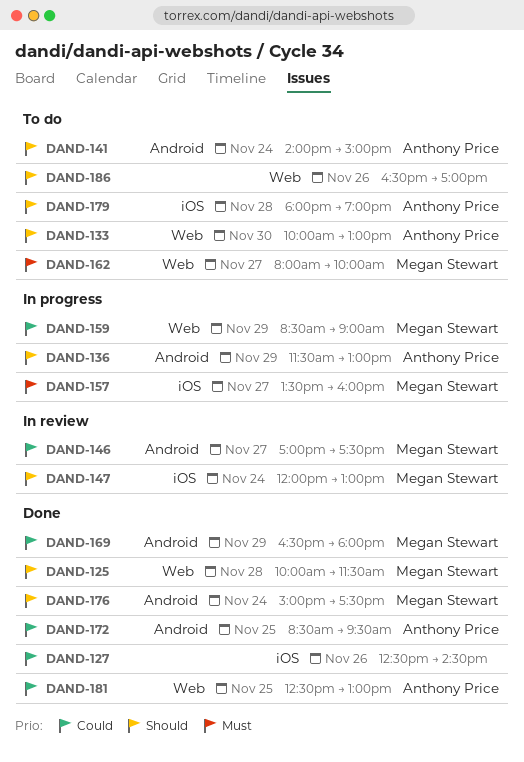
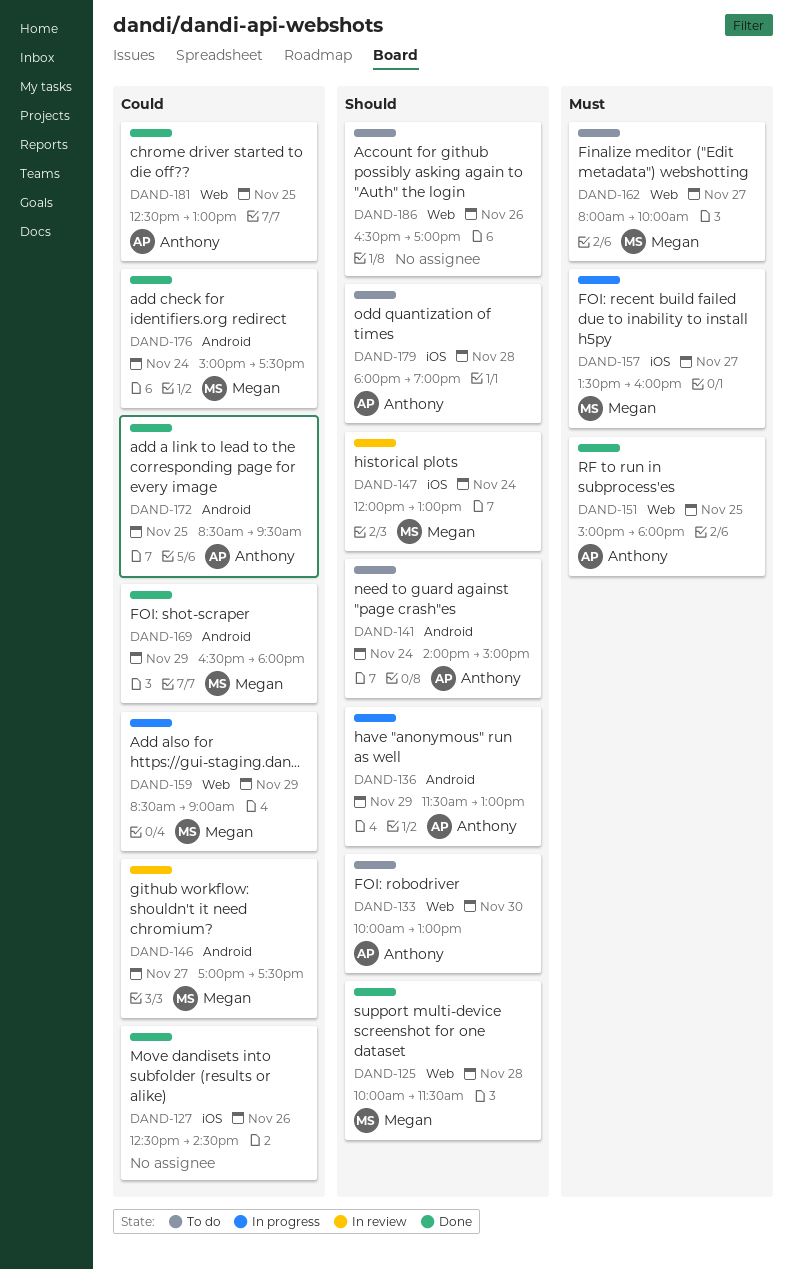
DAND-151: none -> present
DAND-176, priority: Should -> Could

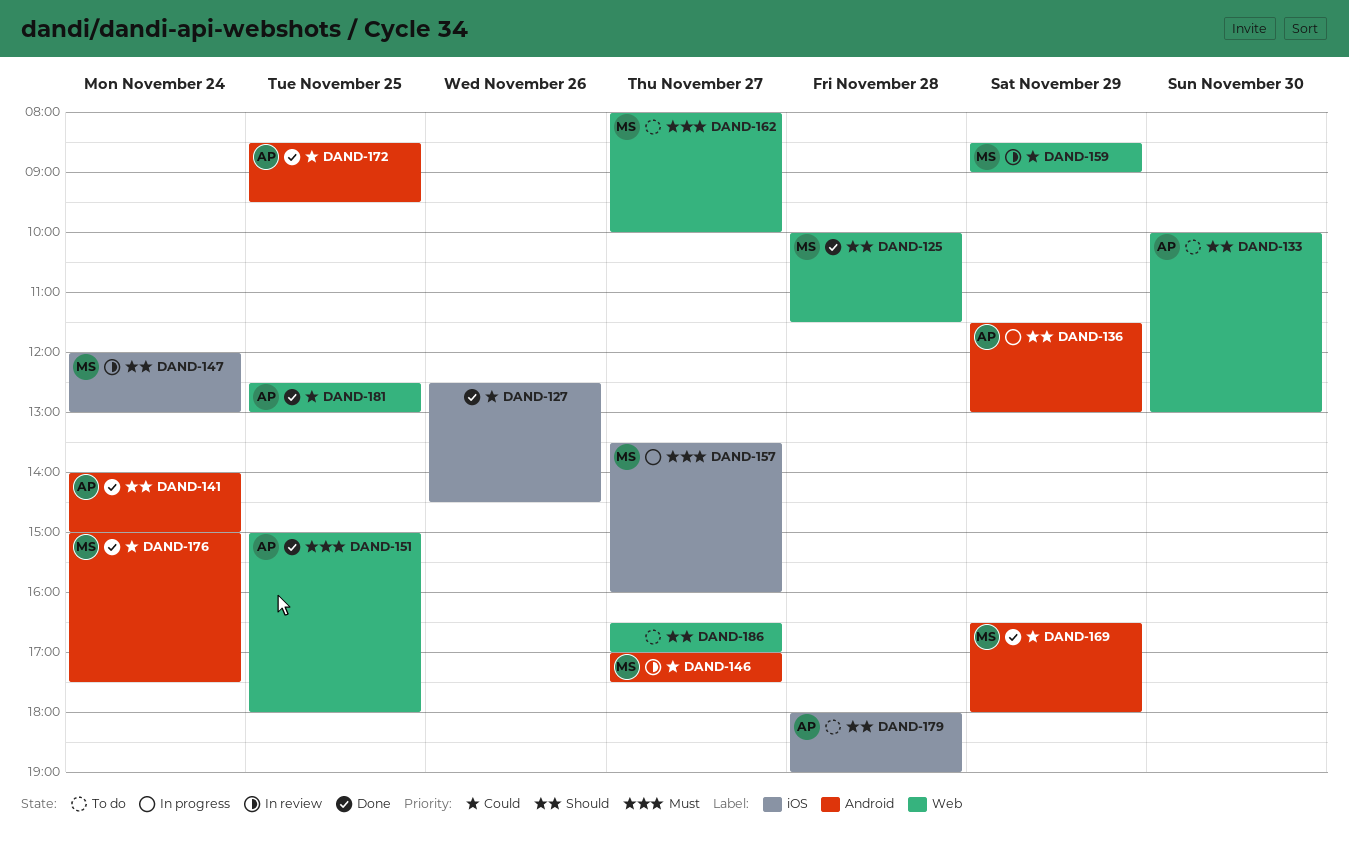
DAND-141, status: To do -> Done
DAND-159, status: In progress -> In review
DAND-186, day: Nov 26 -> Nov 27

